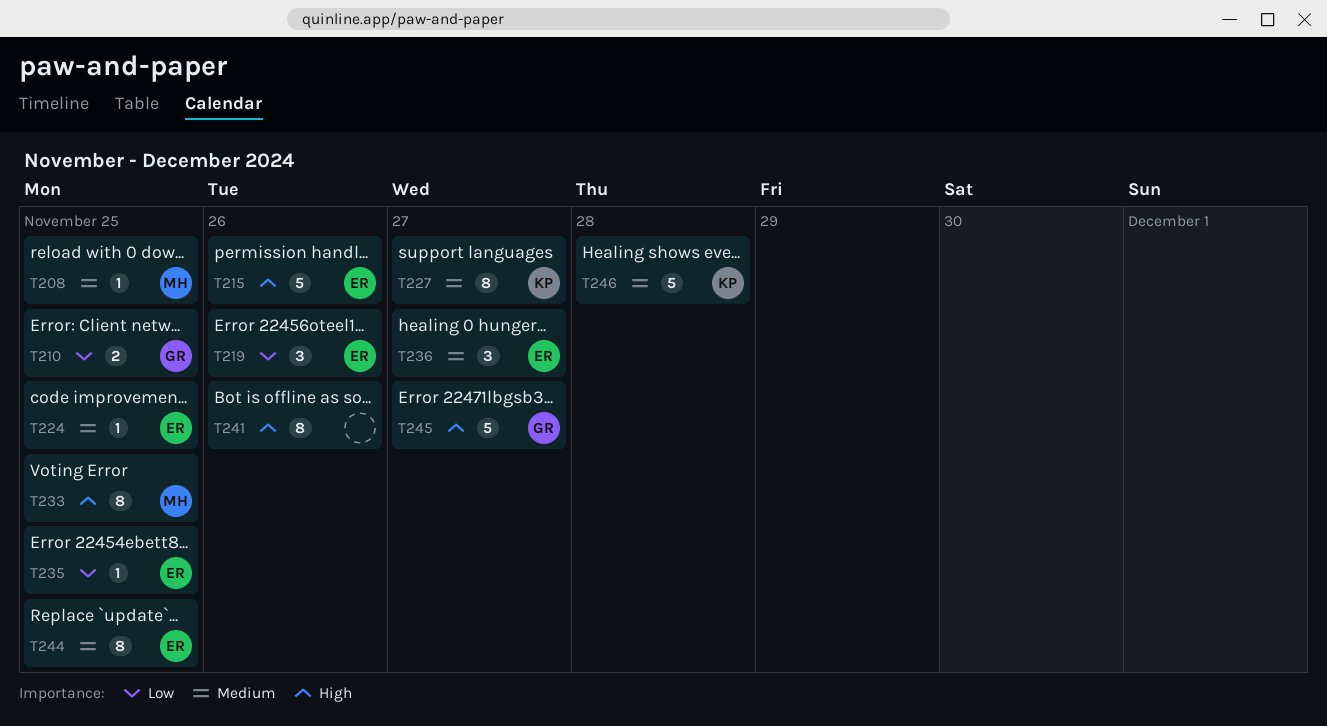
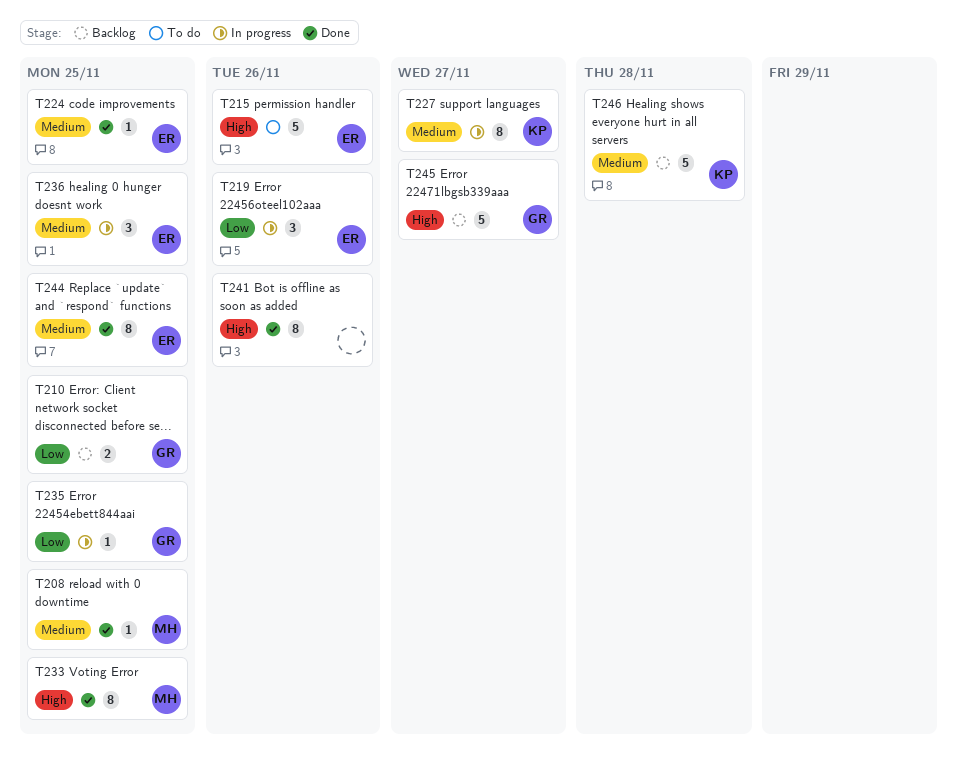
T235, owner: ER -> GR
T236, due: Nov 27 -> Nov 25

